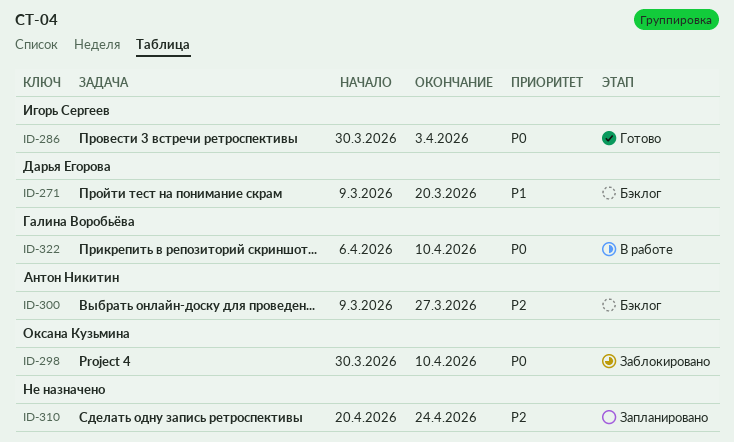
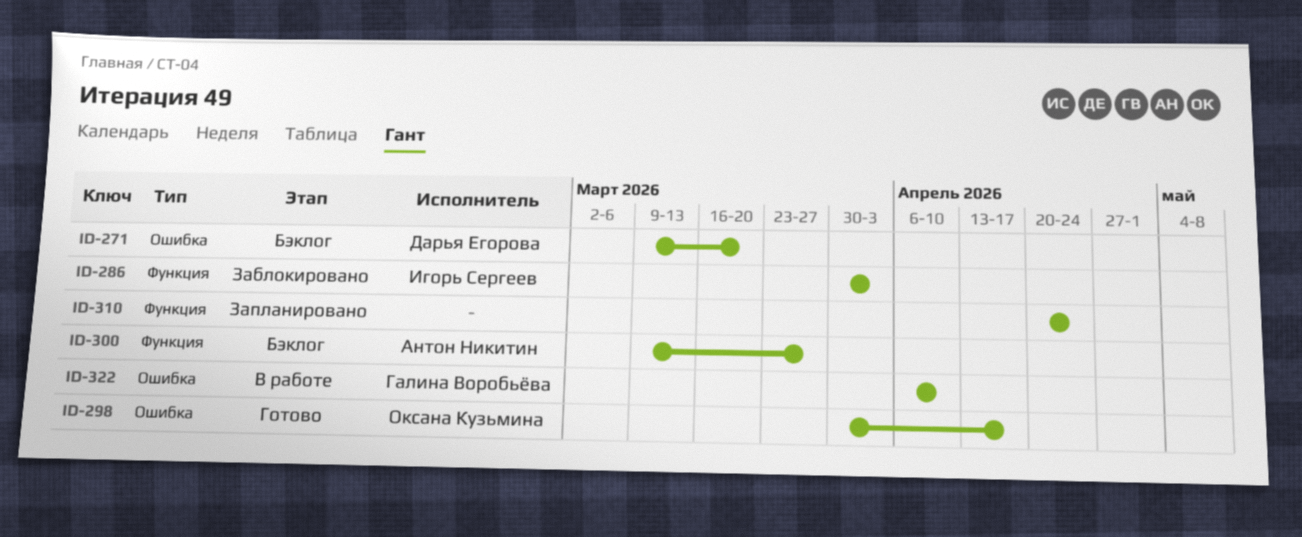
ID-286, status: Готово -> Заблокировано
ID-298, status: Заблокировано -> Готово
ID-298, due: Apr 10 -> Apr 17

